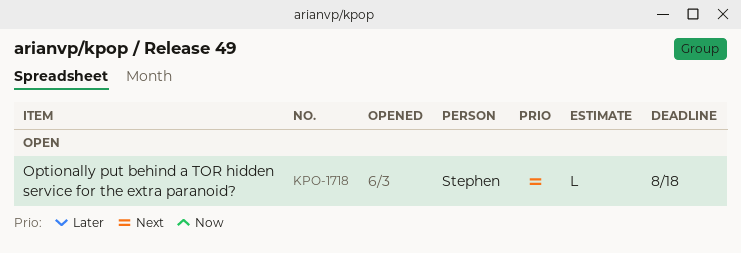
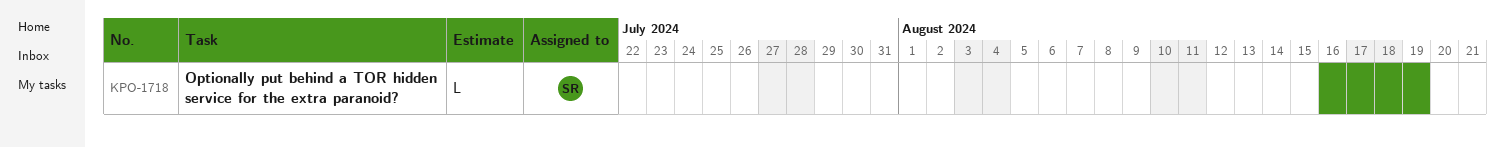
KPO-1718, due: Aug 18 -> Aug 19

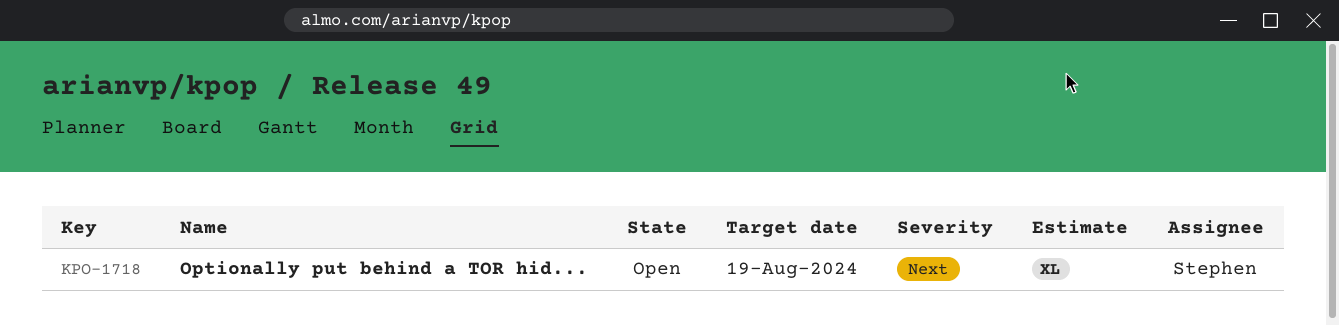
KPO-1718, estimate: L -> XL

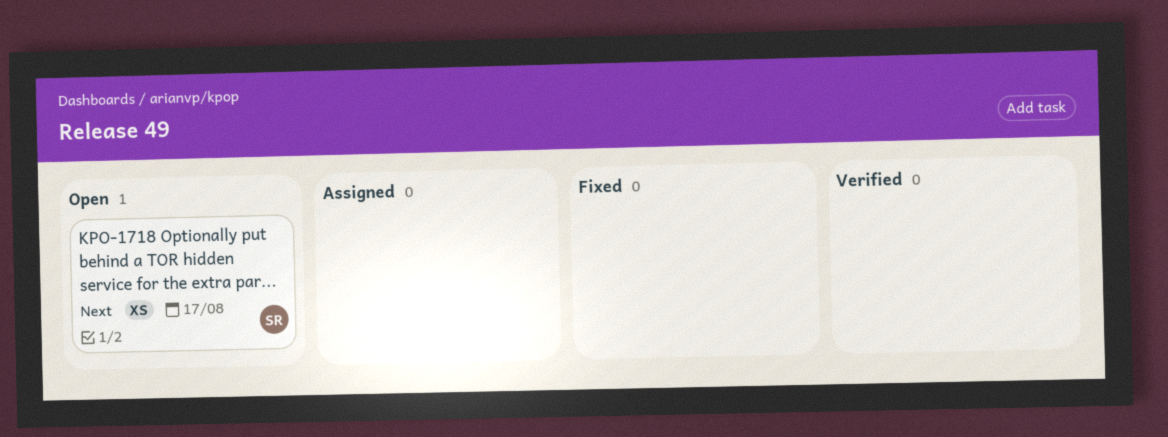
KPO-1718, estimate: XL -> XS
KPO-1718, due: Aug 19 -> Aug 17

